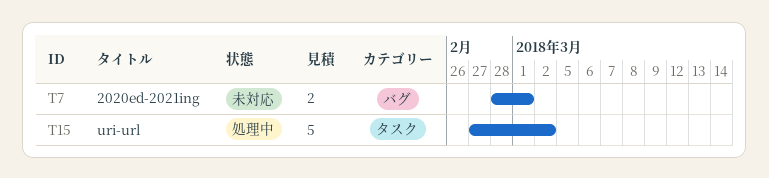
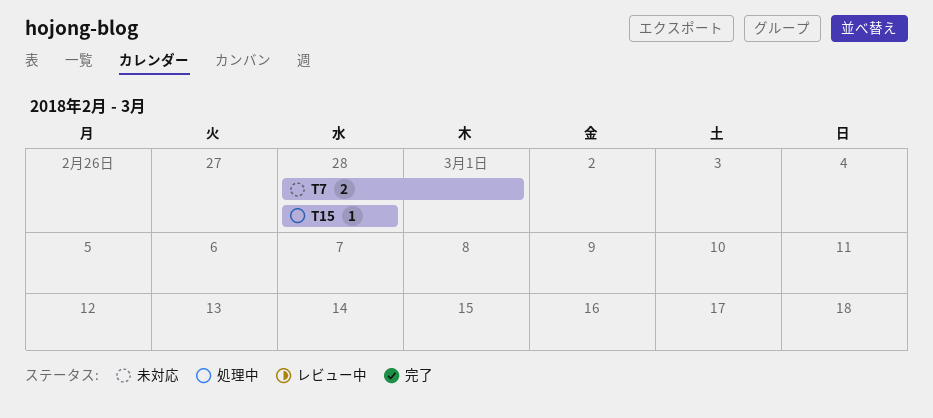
T15, estimate: 5 -> 1
T15, start: Feb 27 -> Feb 28
T15, due: Mar 2 -> Feb 28

